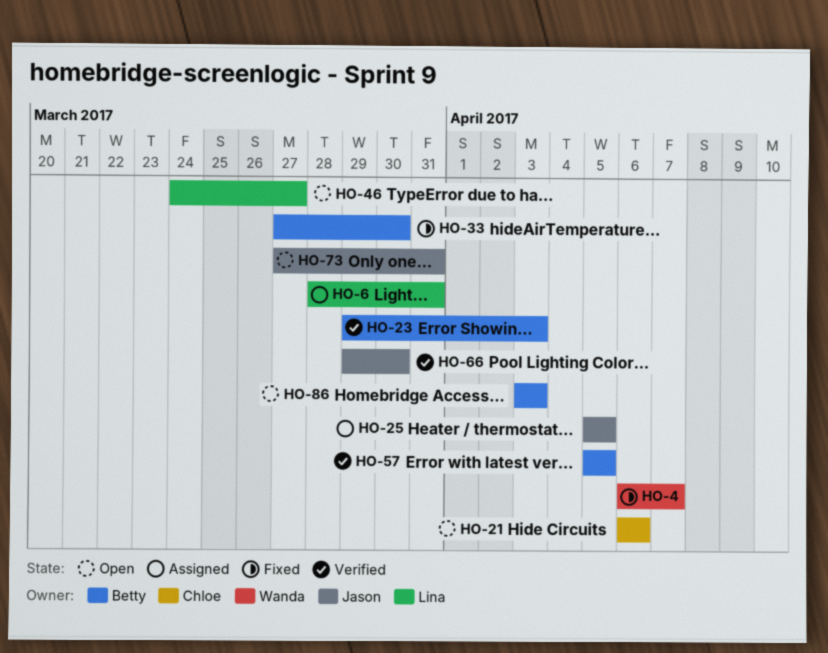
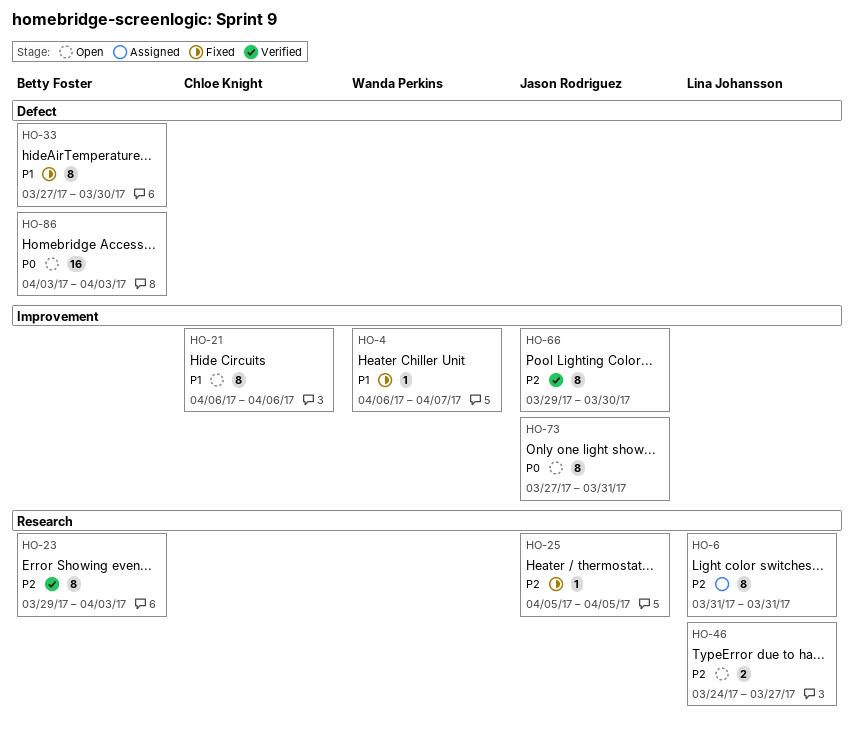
HO-6, start: Mar 28 -> Mar 31
HO-25, status: Assigned -> Fixed
HO-57: present -> none

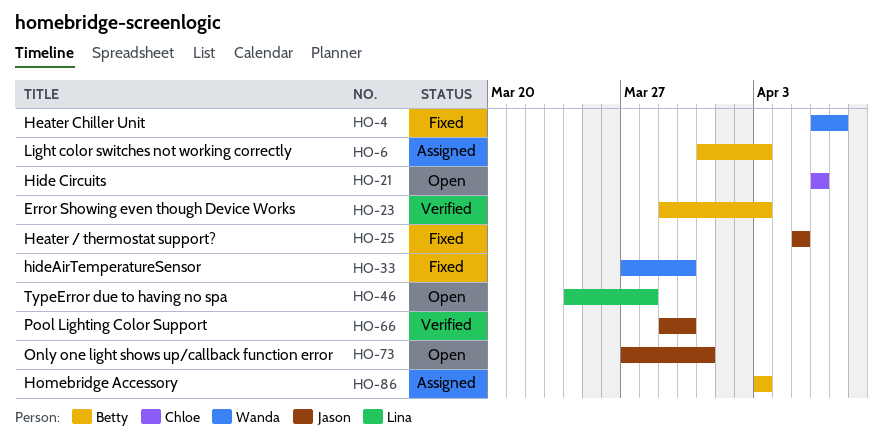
HO-6, owner: Lina Johansson -> Betty Foster
HO-6, due: Mar 31 -> Apr 3
HO-33, owner: Betty Foster -> Wanda Perkins
HO-46, due: Mar 27 -> Mar 28
HO-86, status: Open -> Assigned

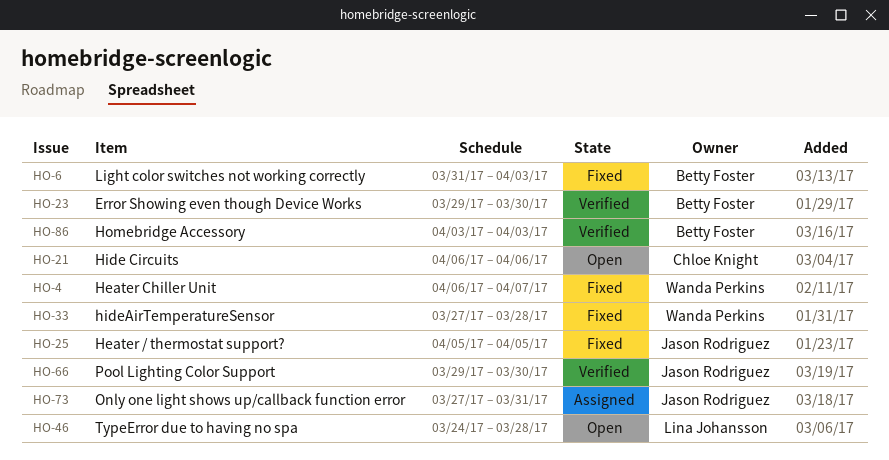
HO-6, status: Assigned -> Fixed
HO-23, due: Apr 3 -> Mar 30
HO-33, due: Mar 30 -> Mar 28
HO-73, status: Open -> Assigned
HO-86, status: Assigned -> Verified

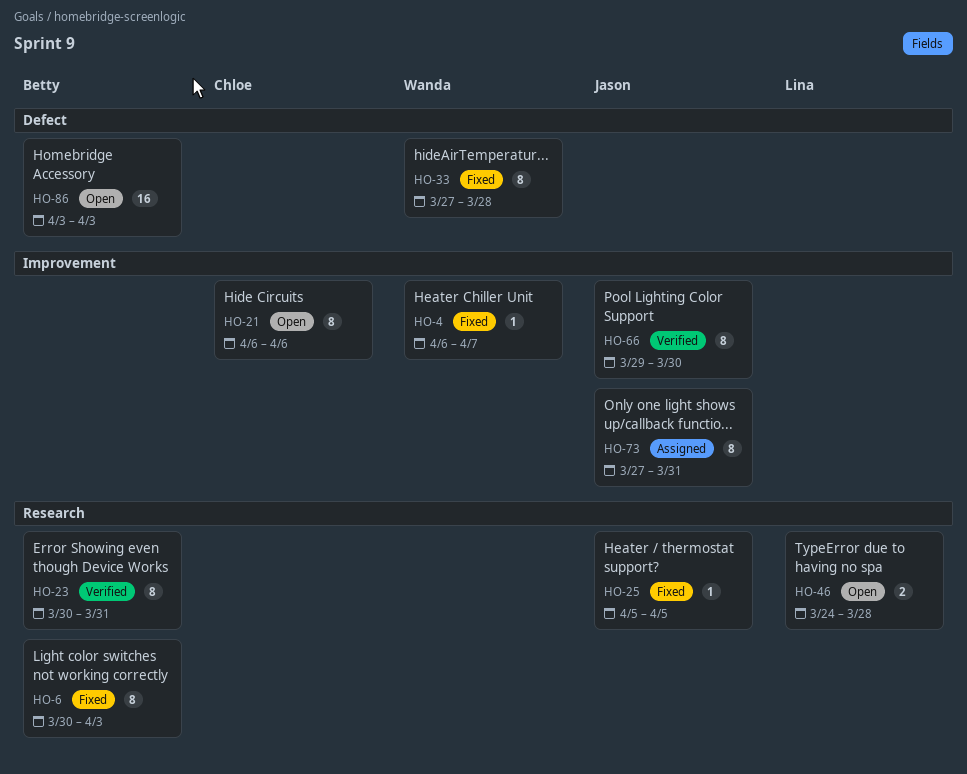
HO-6, start: Mar 31 -> Mar 30
HO-23, start: Mar 29 -> Mar 30
HO-23, due: Mar 30 -> Mar 31
HO-86, status: Verified -> Open

